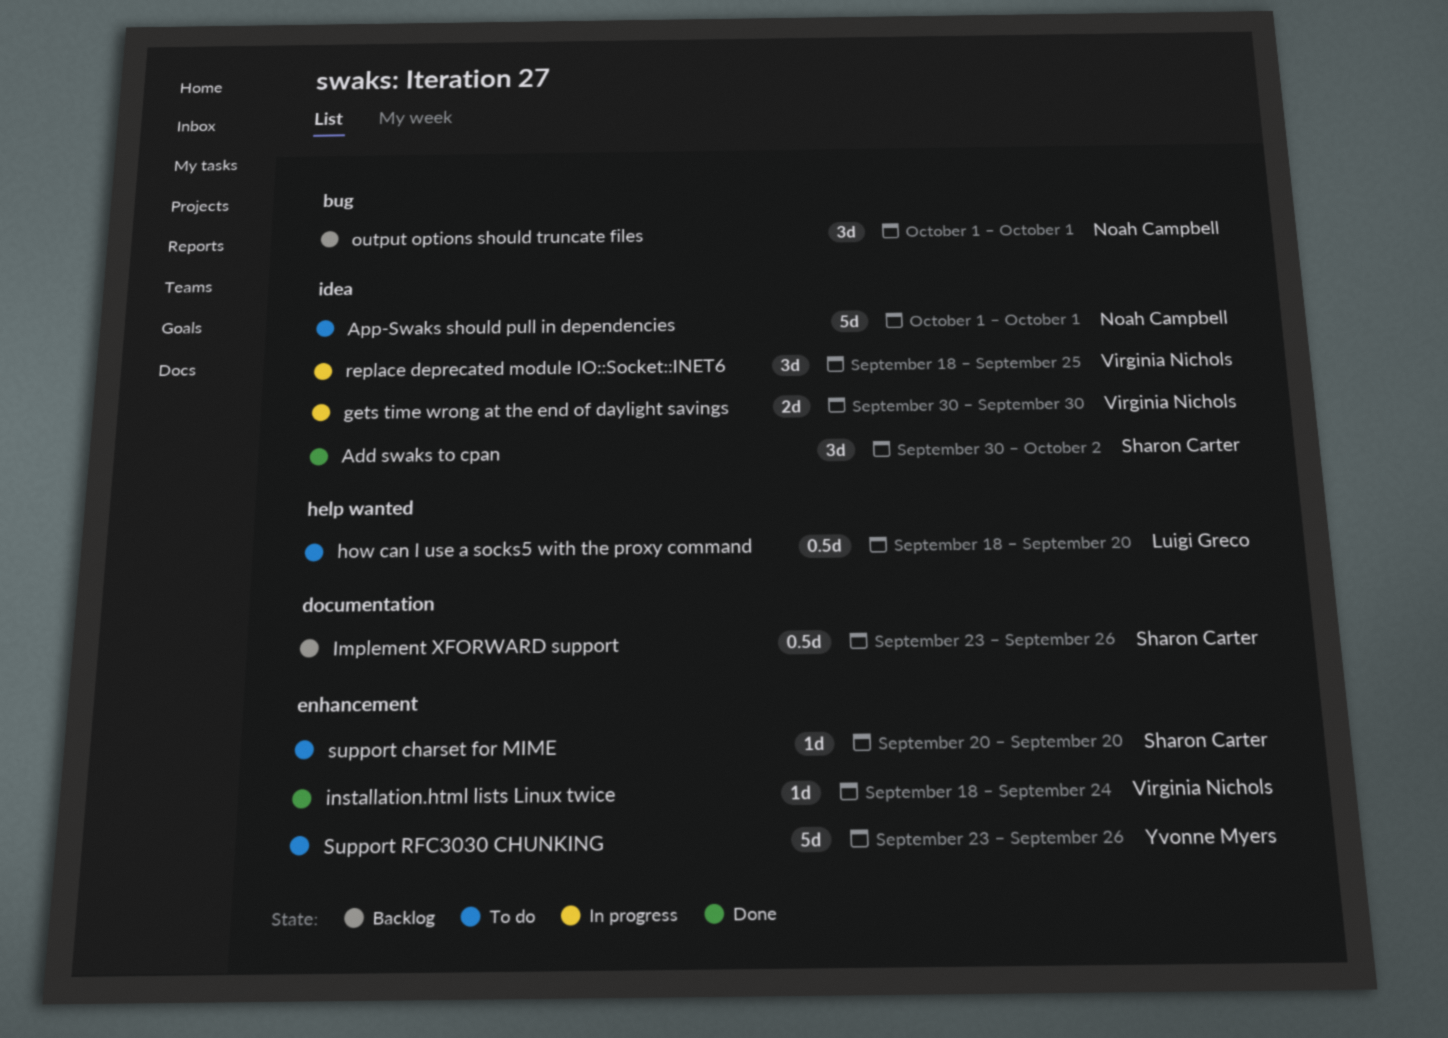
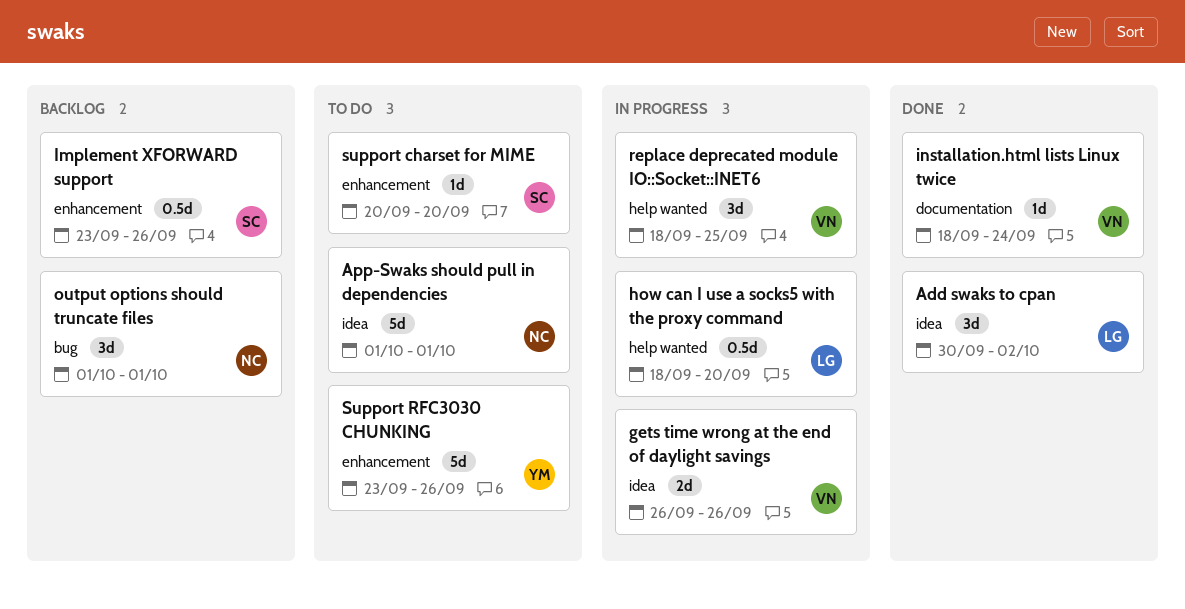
Add swaks to cpan, owner: Sharon Carter -> Luigi Greco
gets time wrong at the end of daylight savings, start: Sep 30 -> Sep 26
gets time wrong at the end of daylight savings, due: Sep 30 -> Sep 26
how can I use a socks5 with the proxy command, status: To do -> In progress
Implement XFORWARD support, label: documentation -> enhancement
installation.html lists Linux twice, label: enhancement -> documentation
replace deprecated module IO::Socket::INET6, label: idea -> help wanted

